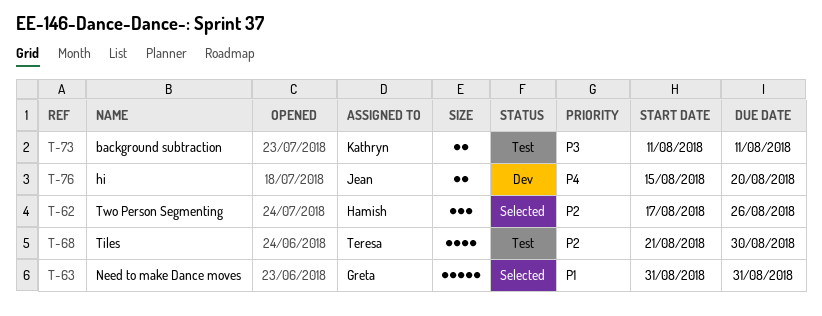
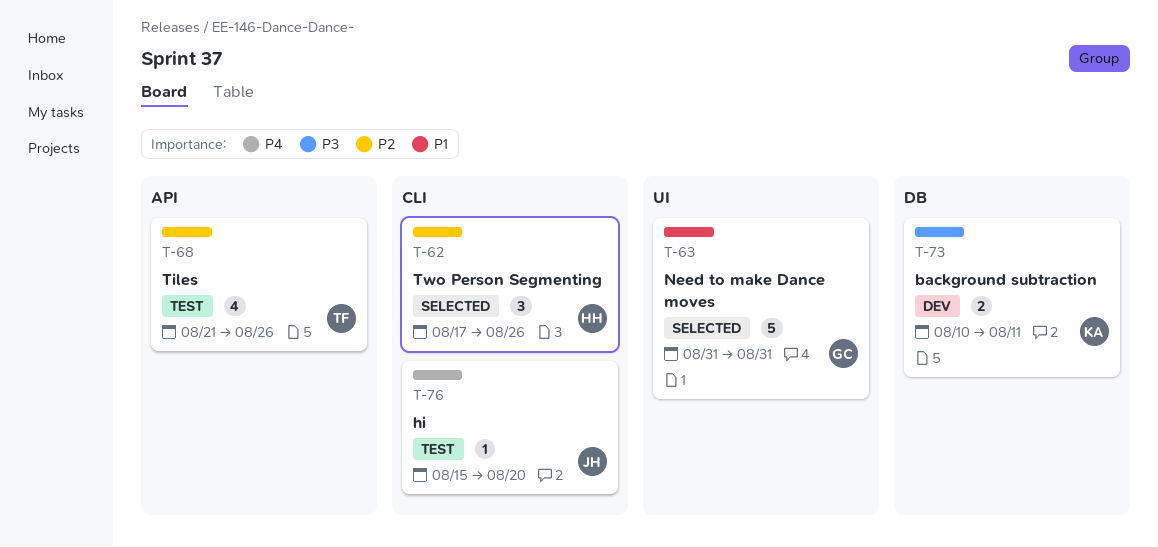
T-68, due: Aug 30 -> Aug 26
T-73, status: Test -> Dev
T-73, start: Aug 11 -> Aug 10
T-76, status: Dev -> Test
T-76, estimate: 2 -> 1

